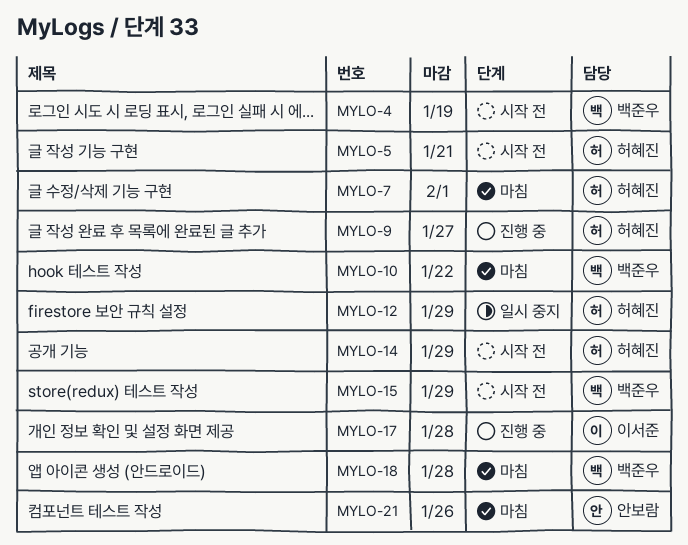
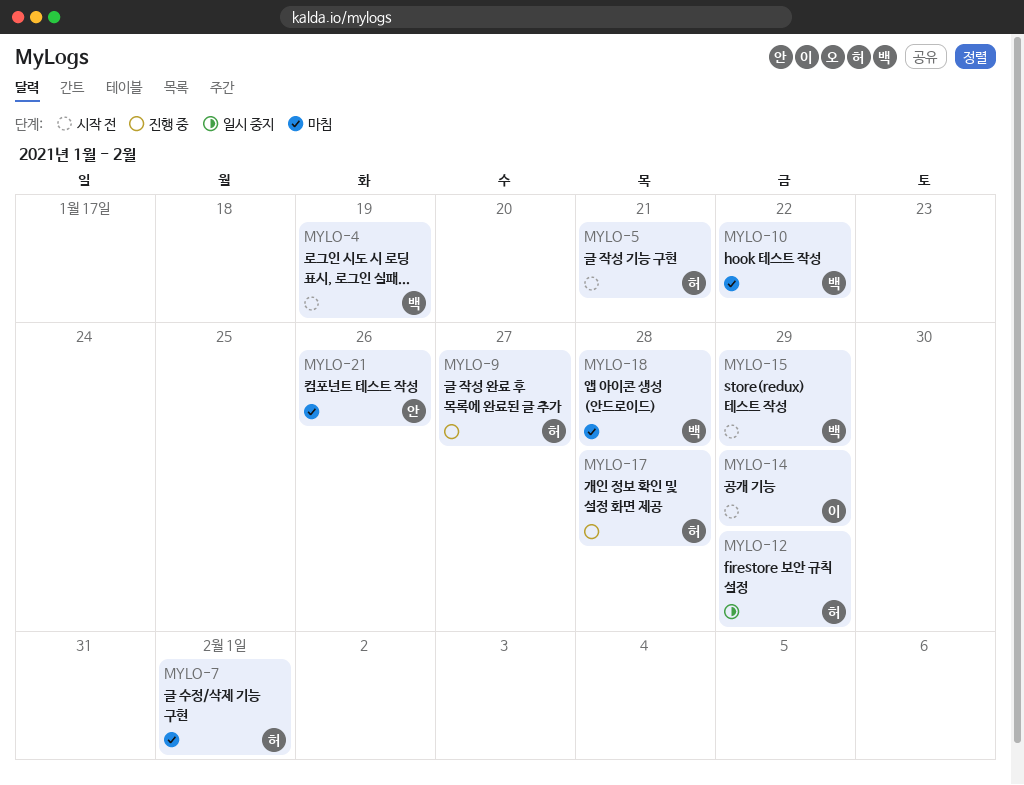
MYLO-14, owner: 허혜진 -> 이서준
MYLO-17, owner: 이서준 -> 허혜진

